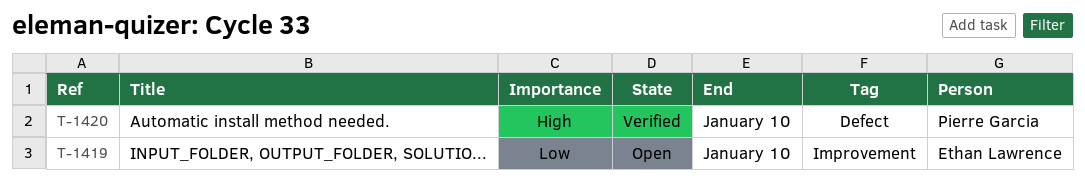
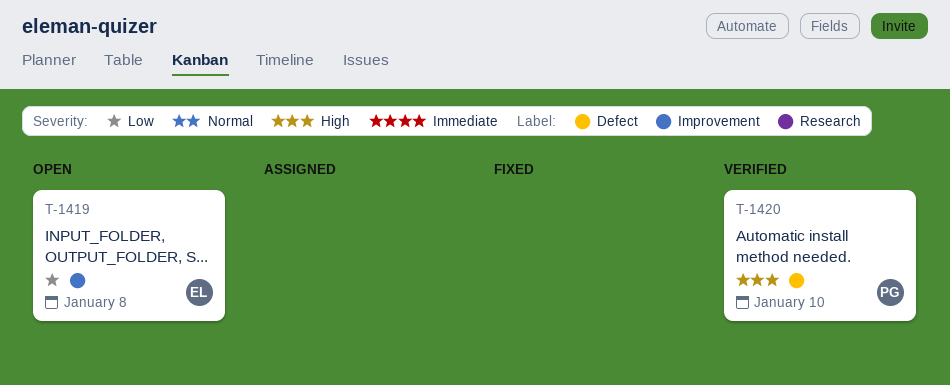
T-1419, due: Jan 10 -> Jan 8

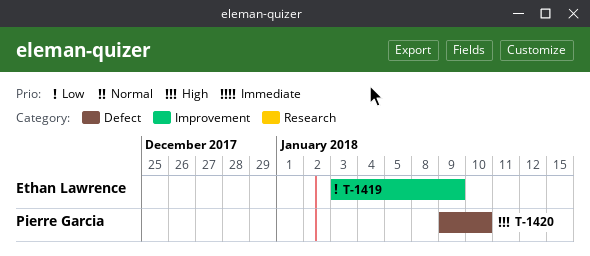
T-1419, due: Jan 8 -> Jan 9

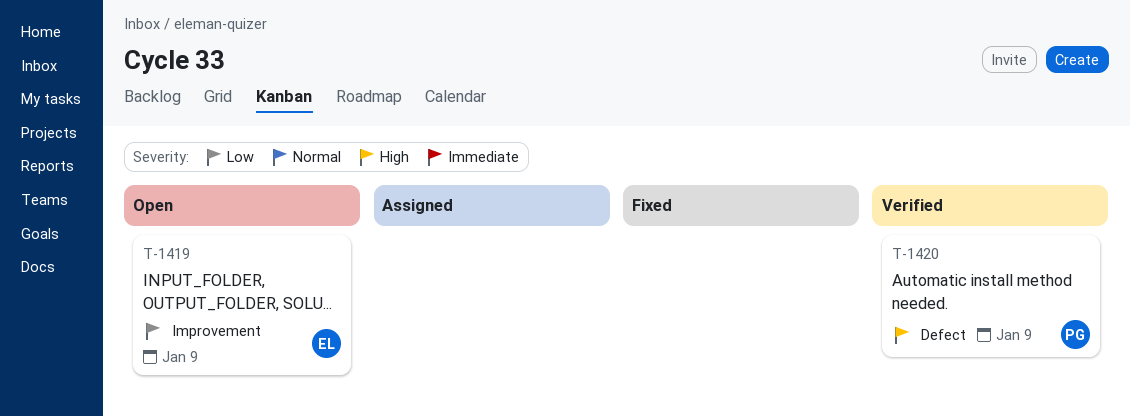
T-1420, due: Jan 10 -> Jan 9

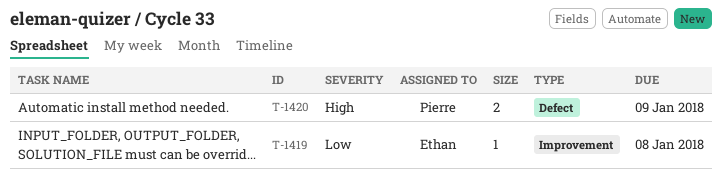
T-1419, due: Jan 9 -> Jan 8

